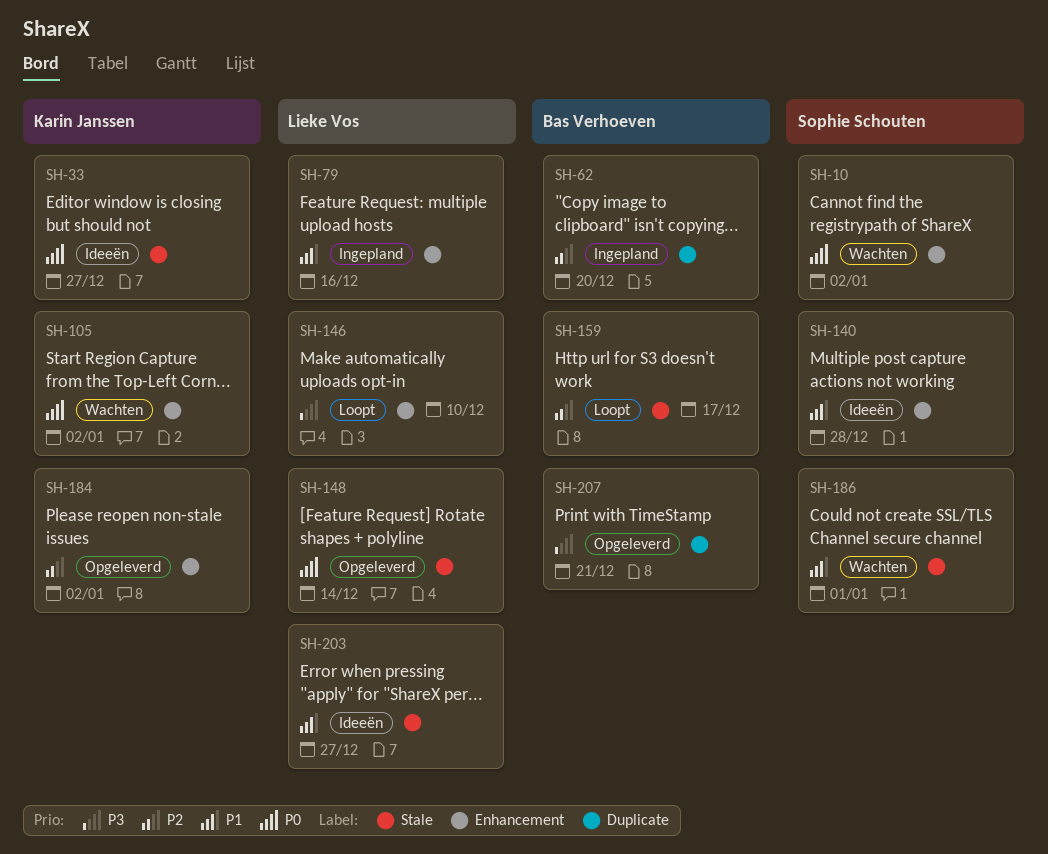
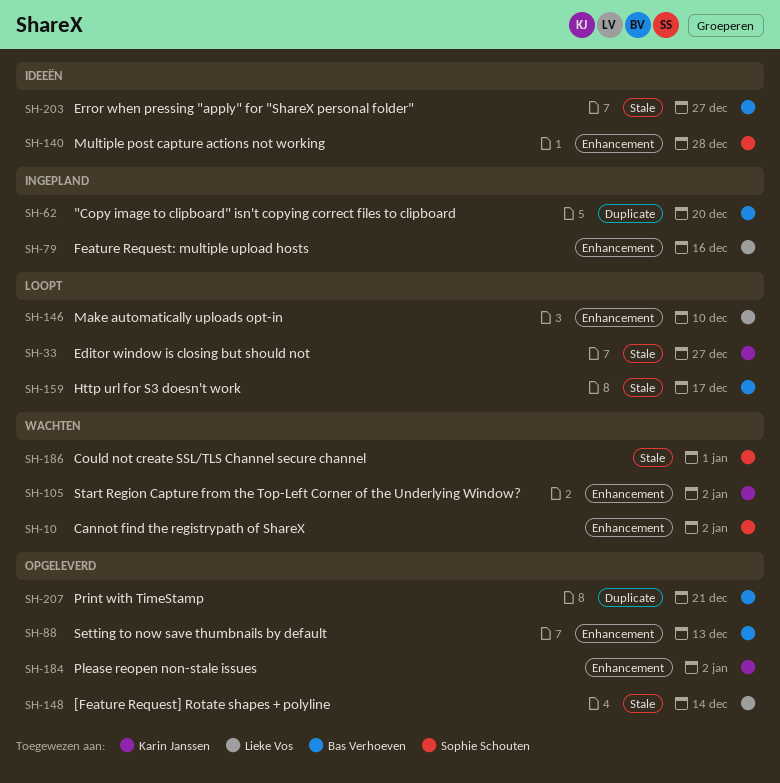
SH-33, status: Ideeën -> Loopt
SH-88: none -> present
SH-203, owner: Lieke Vos -> Bas Verhoeven

